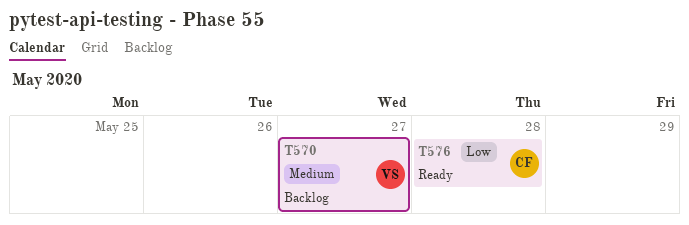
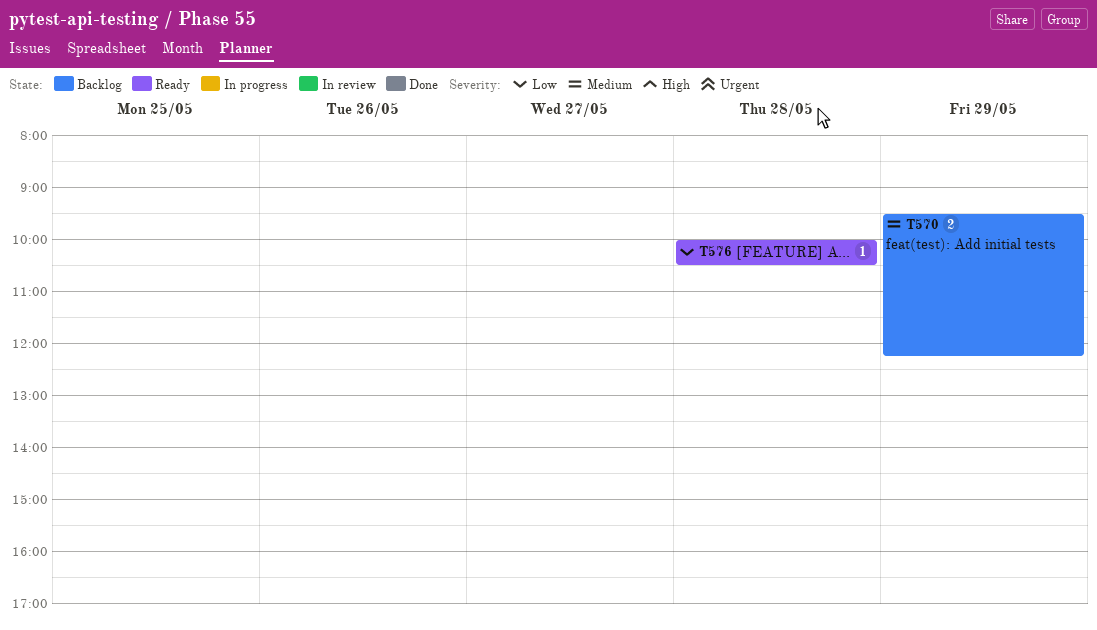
T570, day: May 27 -> May 29

